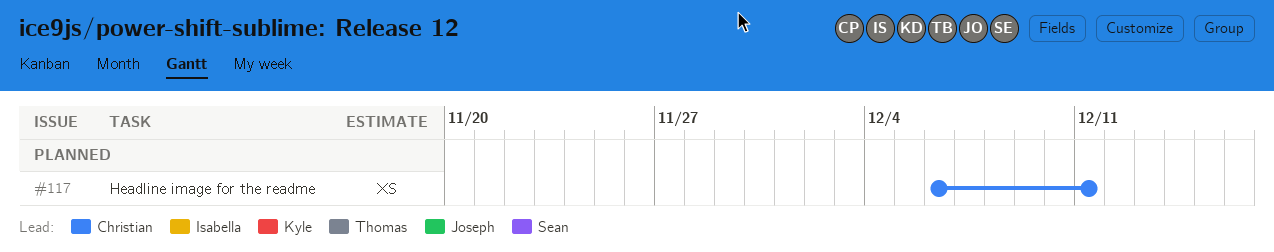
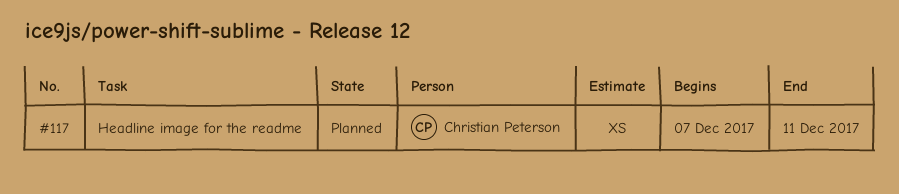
#117, start: Dec 6 -> Dec 7

